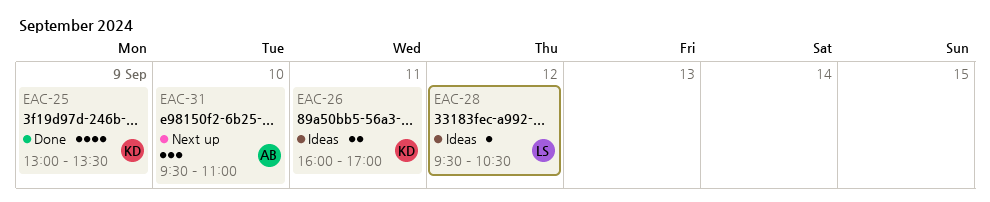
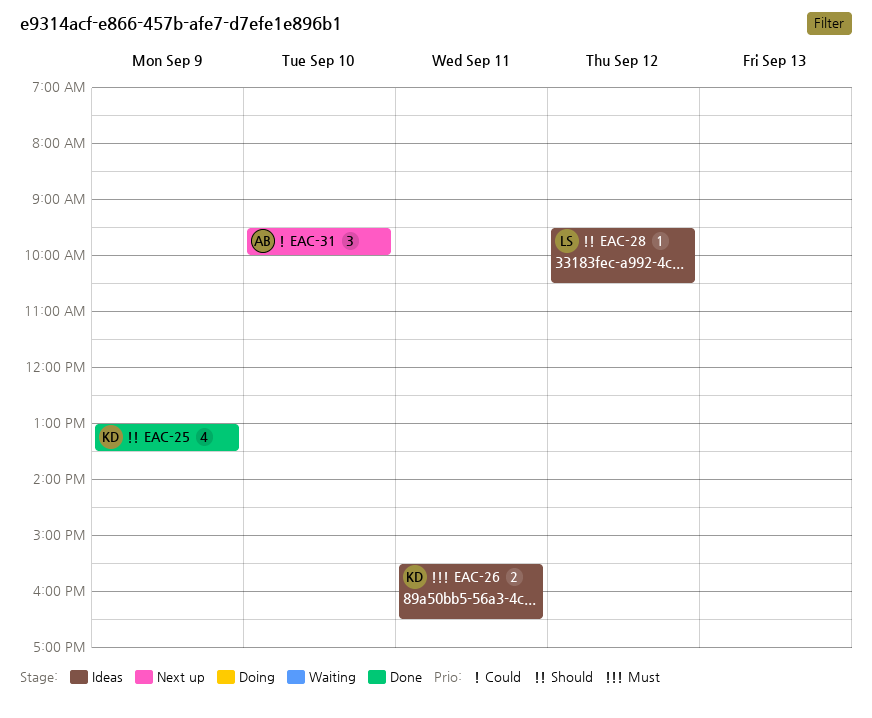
EAC-26, begins: 16:00 -> 15:30
EAC-26, ends: 17:00 -> 16:30
EAC-31, ends: 11:00 -> 10:00

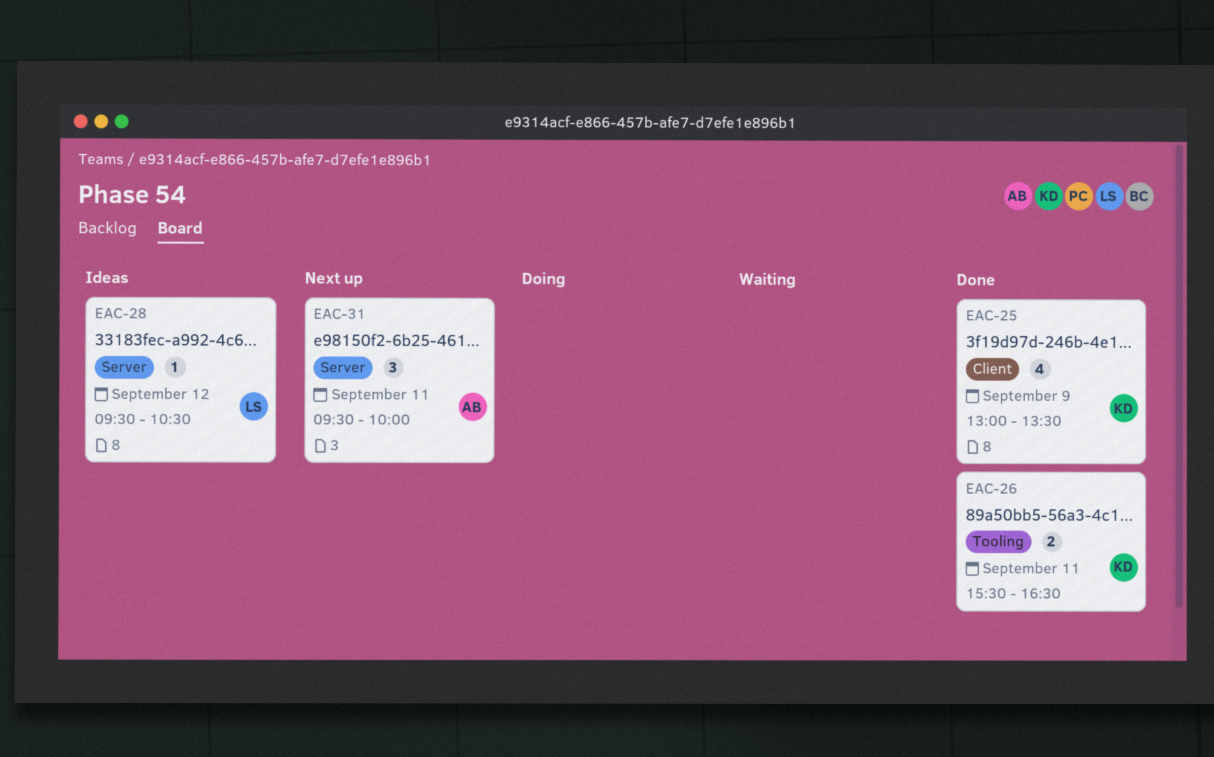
EAC-26, status: Ideas -> Done
EAC-31, day: Sep 10 -> Sep 11

